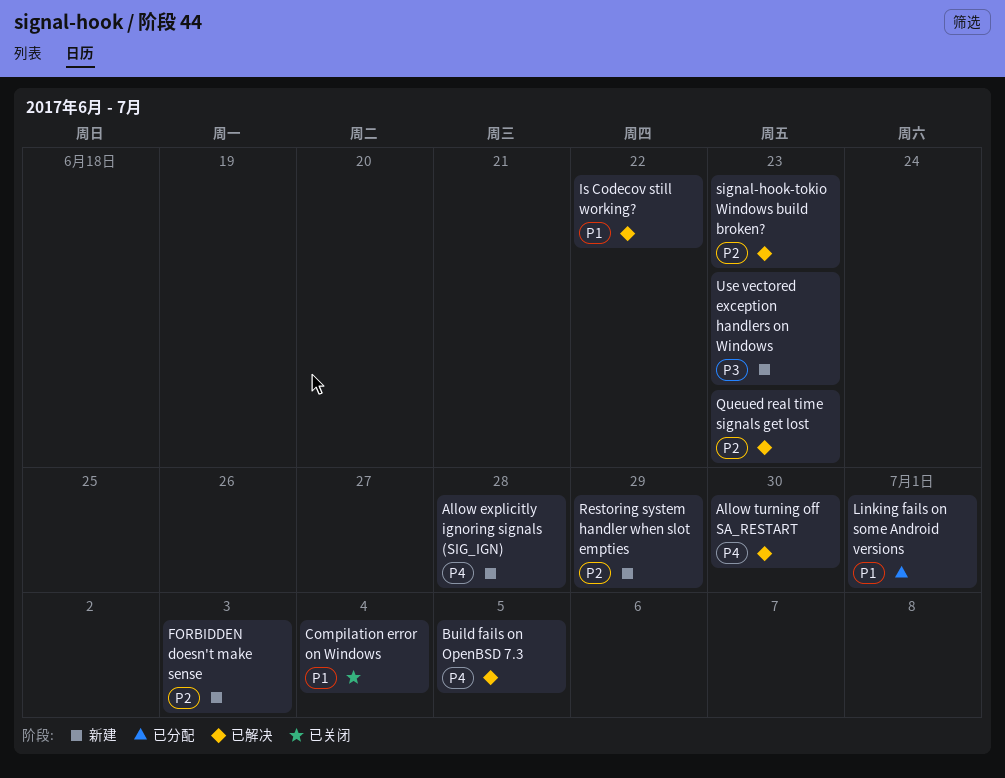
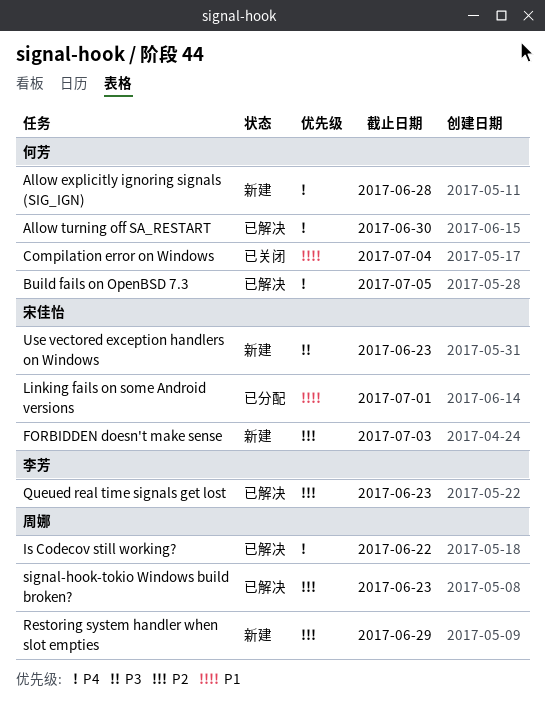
Is Codecov still working?, priority: P1 -> P4

